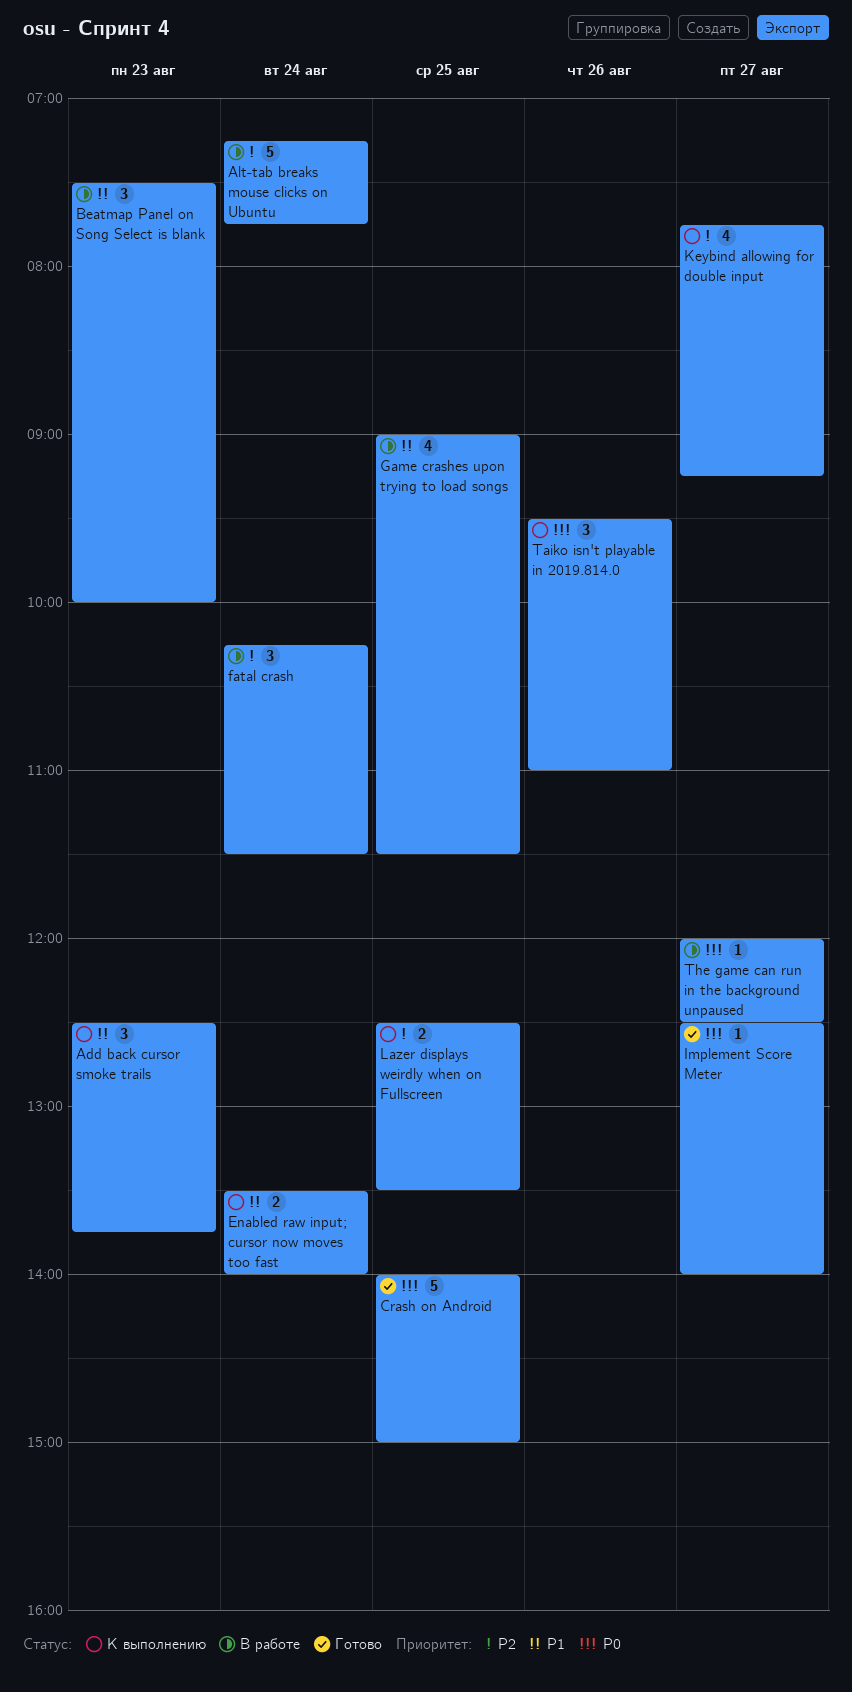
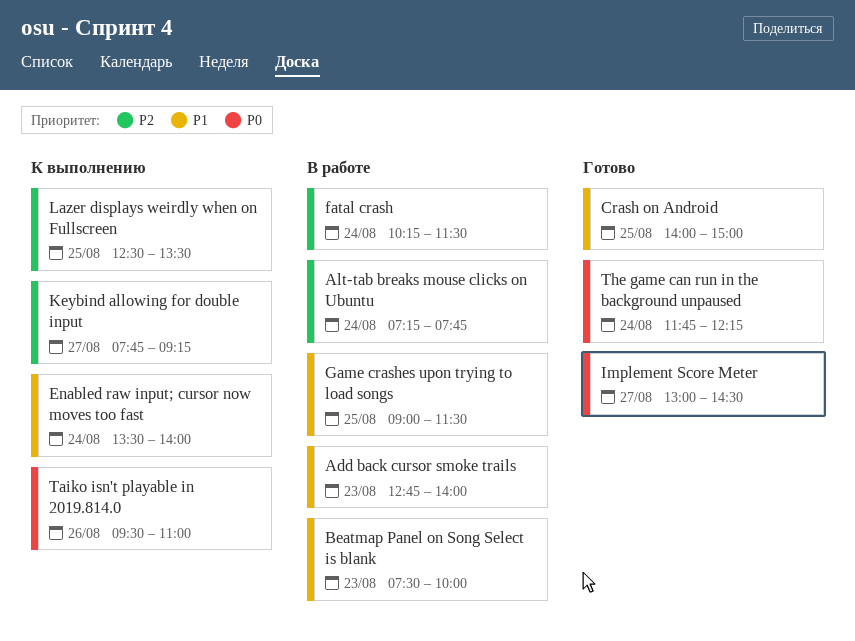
Add back cursor smoke trails, status: К выполнению -> В работе
Add back cursor smoke trails, begins: 12:30 -> 12:45
Add back cursor smoke trails, ends: 13:45 -> 14:00
Crash on Android, priority: P0 -> P1
Implement Score Meter, begins: 12:30 -> 13:00
Implement Score Meter, ends: 14:00 -> 14:30
The game can run in the background unpaused, status: В работе -> Готово
The game can run in the background unpaused, day: Aug 27 -> Aug 24
The game can run in the background unpaused, begins: 12:00 -> 11:45
The game can run in the background unpaused, ends: 12:30 -> 12:15

